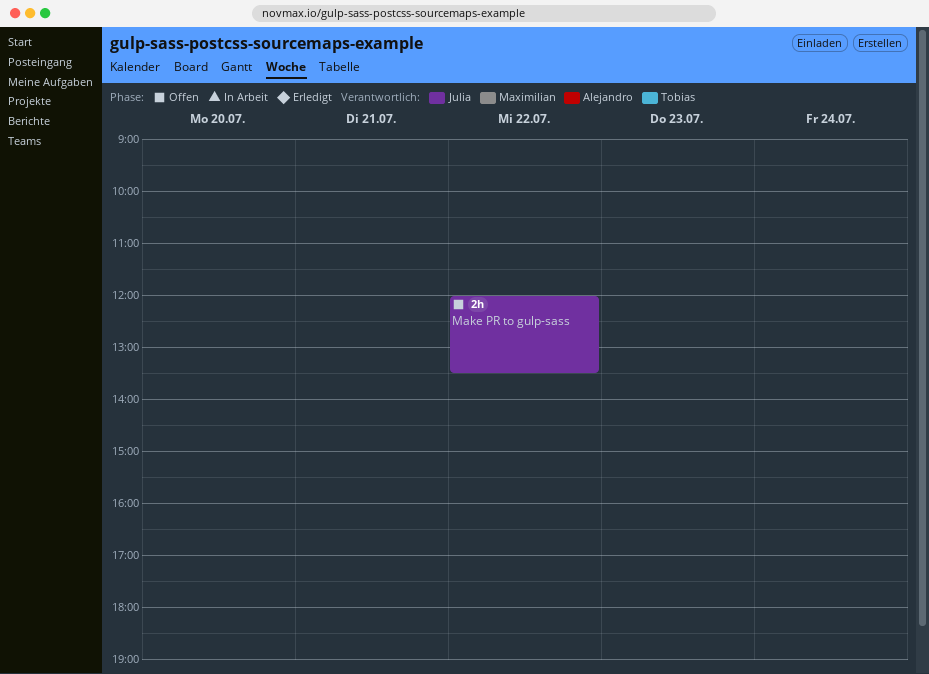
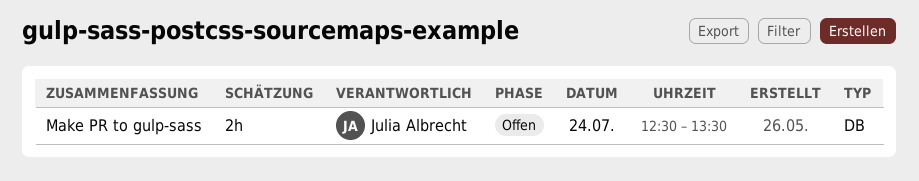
Make PR to gulp-sass, day: Jul 22 -> Jul 24
Make PR to gulp-sass, begins: 12:00 -> 12:30

